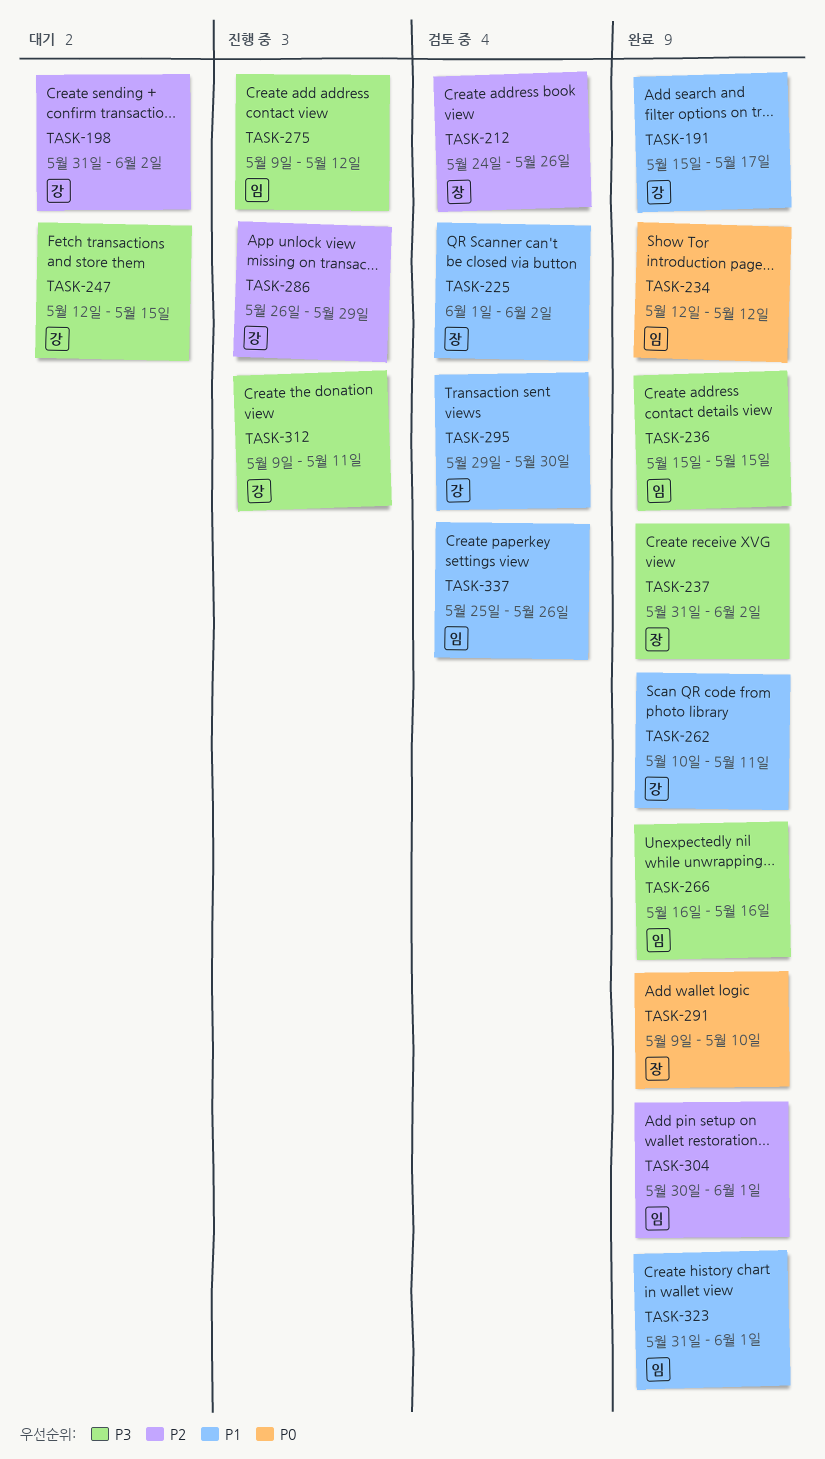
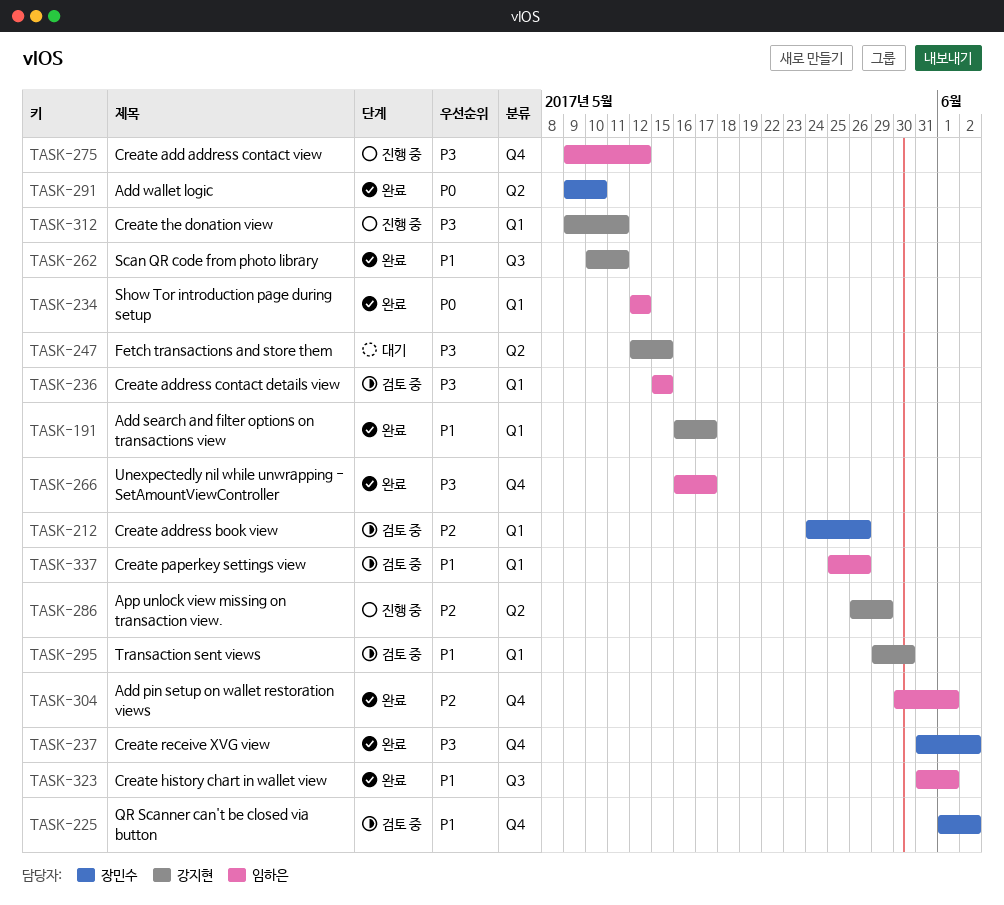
TASK-191, start: May 15 -> May 16
TASK-198: present -> none
TASK-236, status: 완료 -> 검토 중
TASK-266, due: May 16 -> May 17

